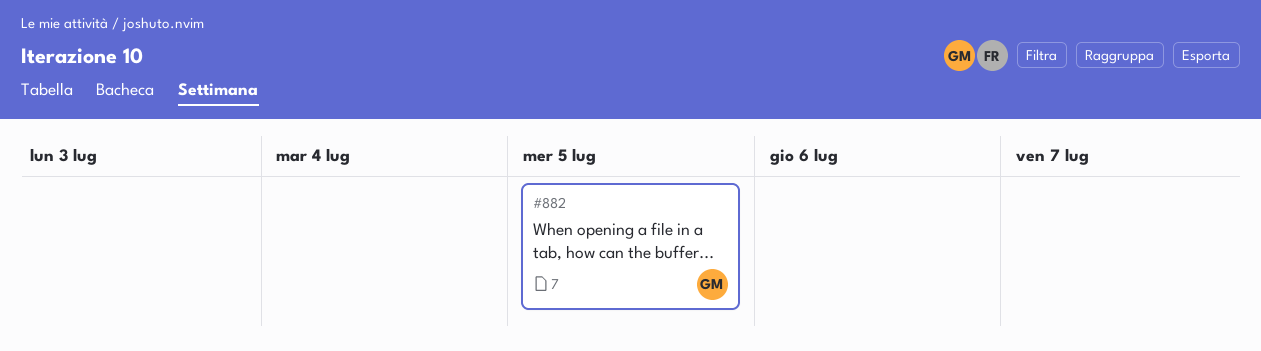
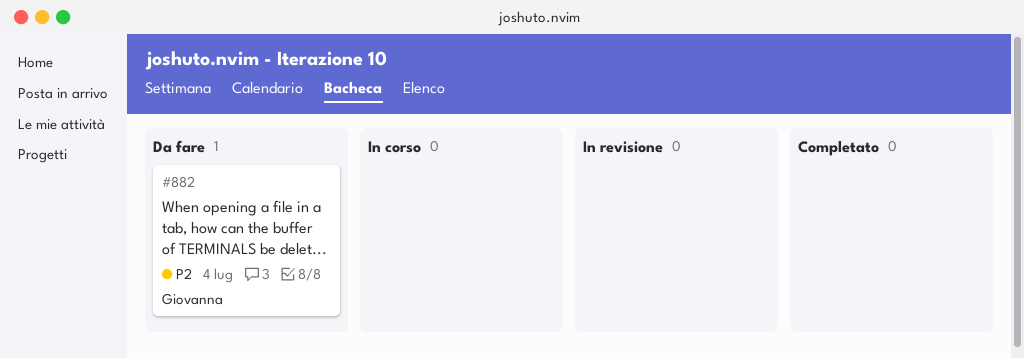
#882, due: Jul 5 -> Jul 4

